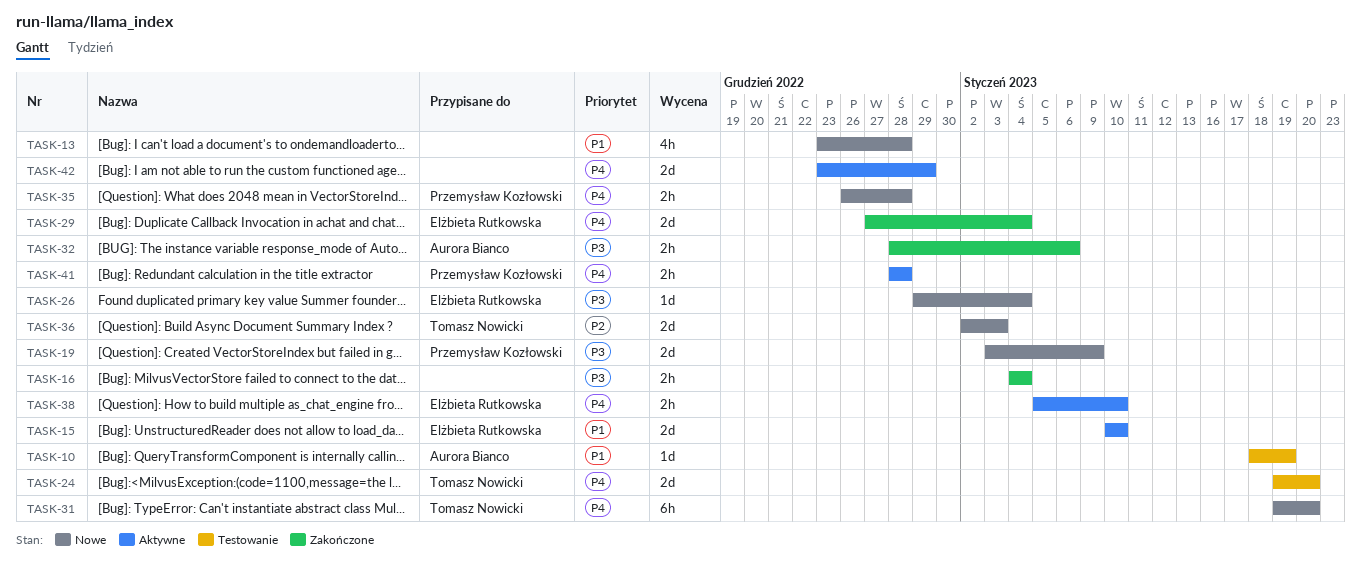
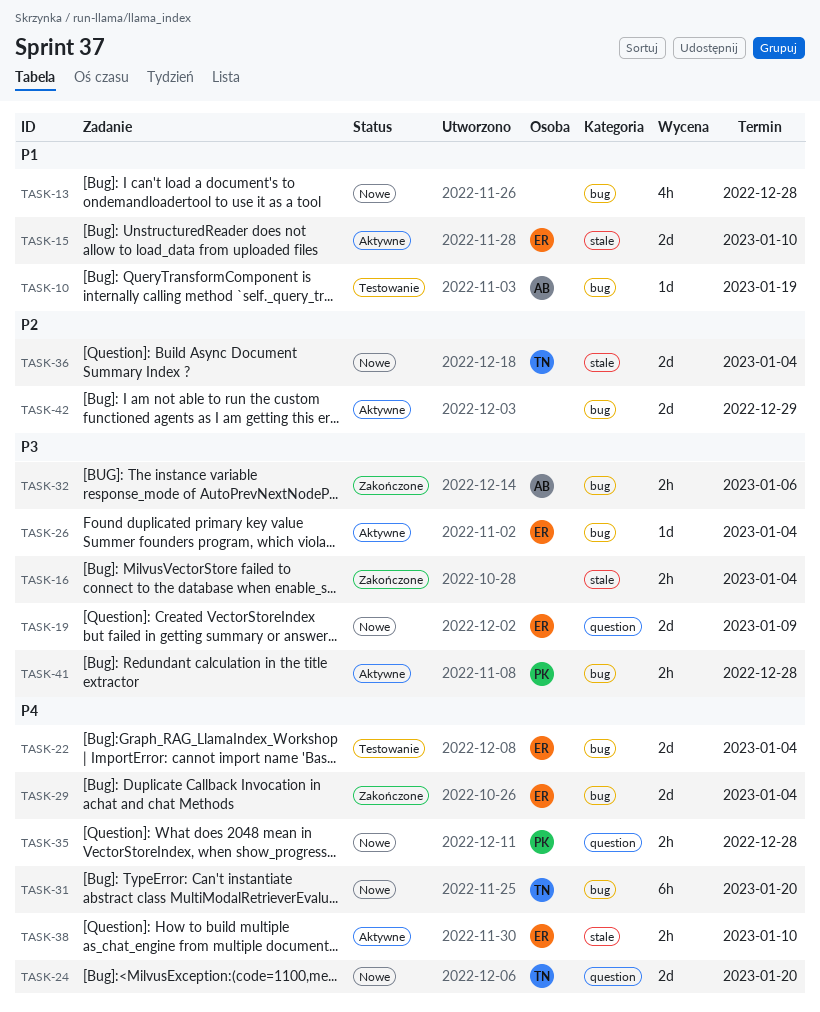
TASK-19, owner: Przemysław Kozłowski -> Elżbieta Rutkowska
TASK-22: none -> present
TASK-24, status: Testowanie -> Nowe
TASK-26, status: Nowe -> Aktywne
TASK-36, due: Jan 3 -> Jan 4
TASK-41, priority: P4 -> P3
TASK-42, priority: P4 -> P2

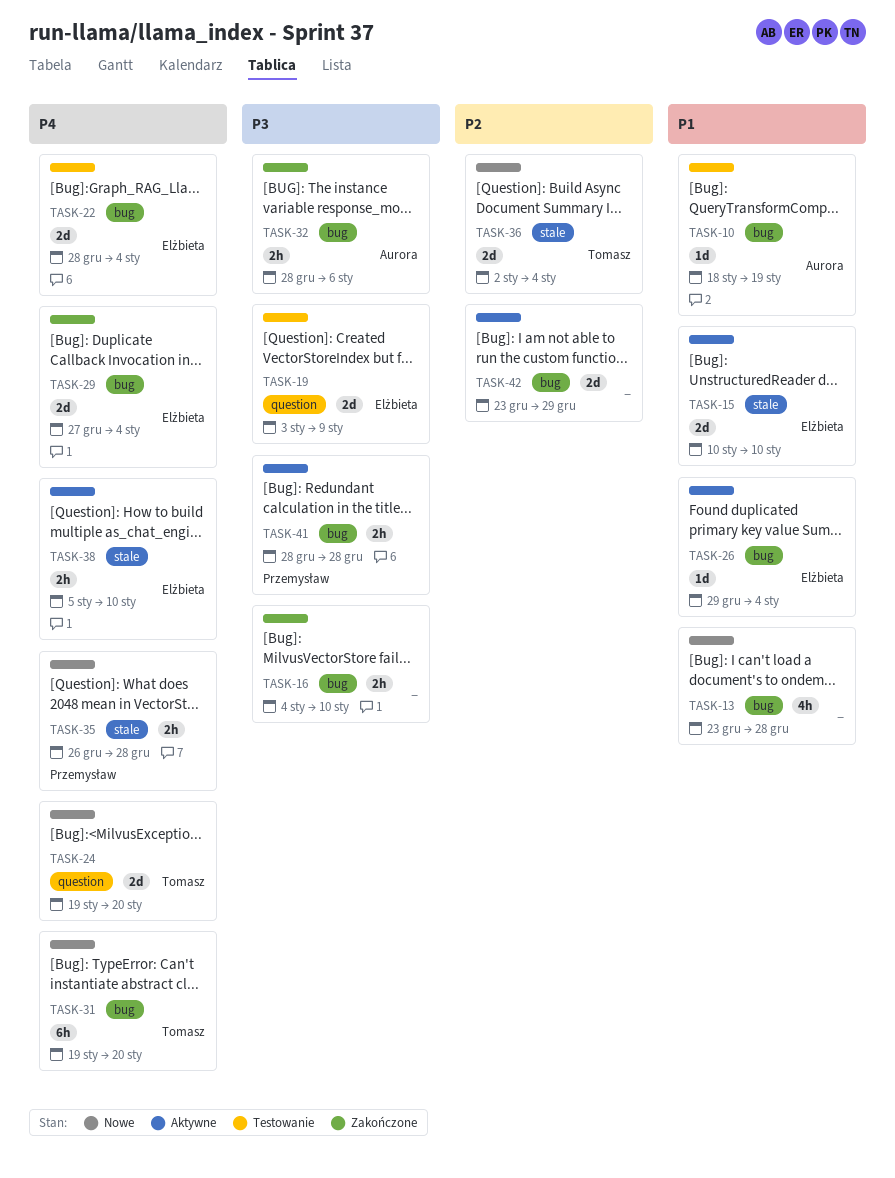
TASK-16, label: stale -> bug
TASK-16, due: Jan 4 -> Jan 10
TASK-19, status: Nowe -> Testowanie
TASK-26, priority: P3 -> P1
TASK-35, label: question -> stale

